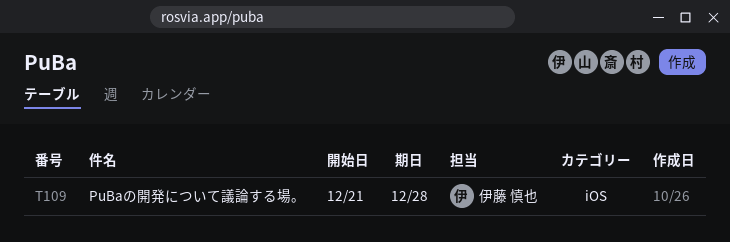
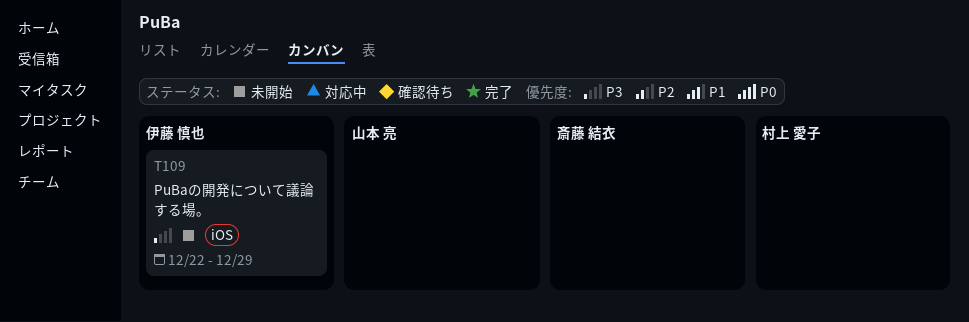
T109, start: Dec 21 -> Dec 22
T109, due: Dec 28 -> Dec 29

